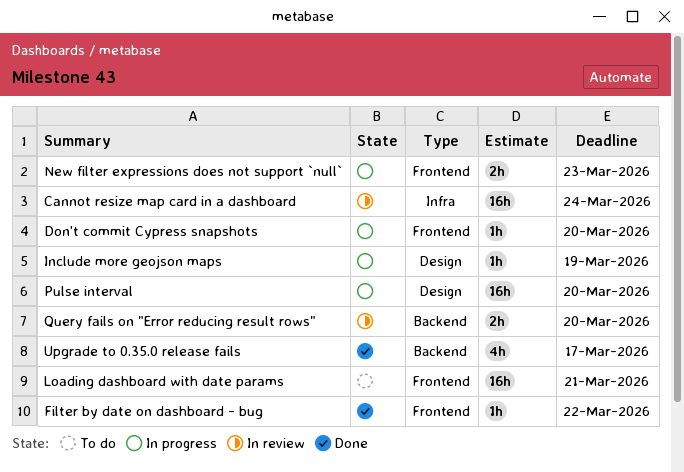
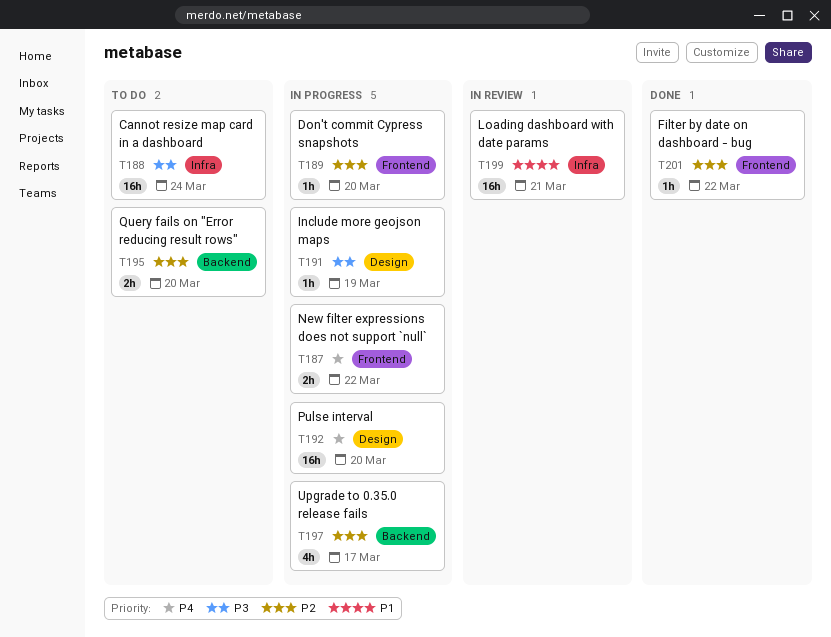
Cannot resize map card in a dashboard, status: In review -> To do
Loading dashboard with date params, status: To do -> In review
Loading dashboard with date params, label: Frontend -> Infra
New filter expressions does not support `null`, due: Mar 23 -> Mar 22
Query fails on "Error reducing result rows", status: In review -> To do
Upgrade to 0.35.0 release fails, status: Done -> In progress

